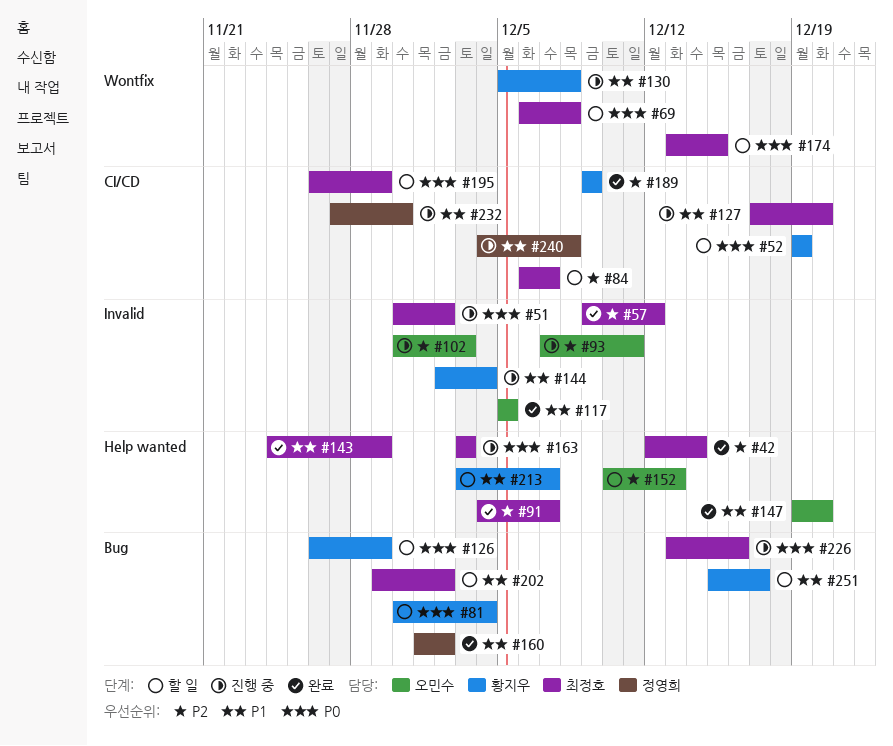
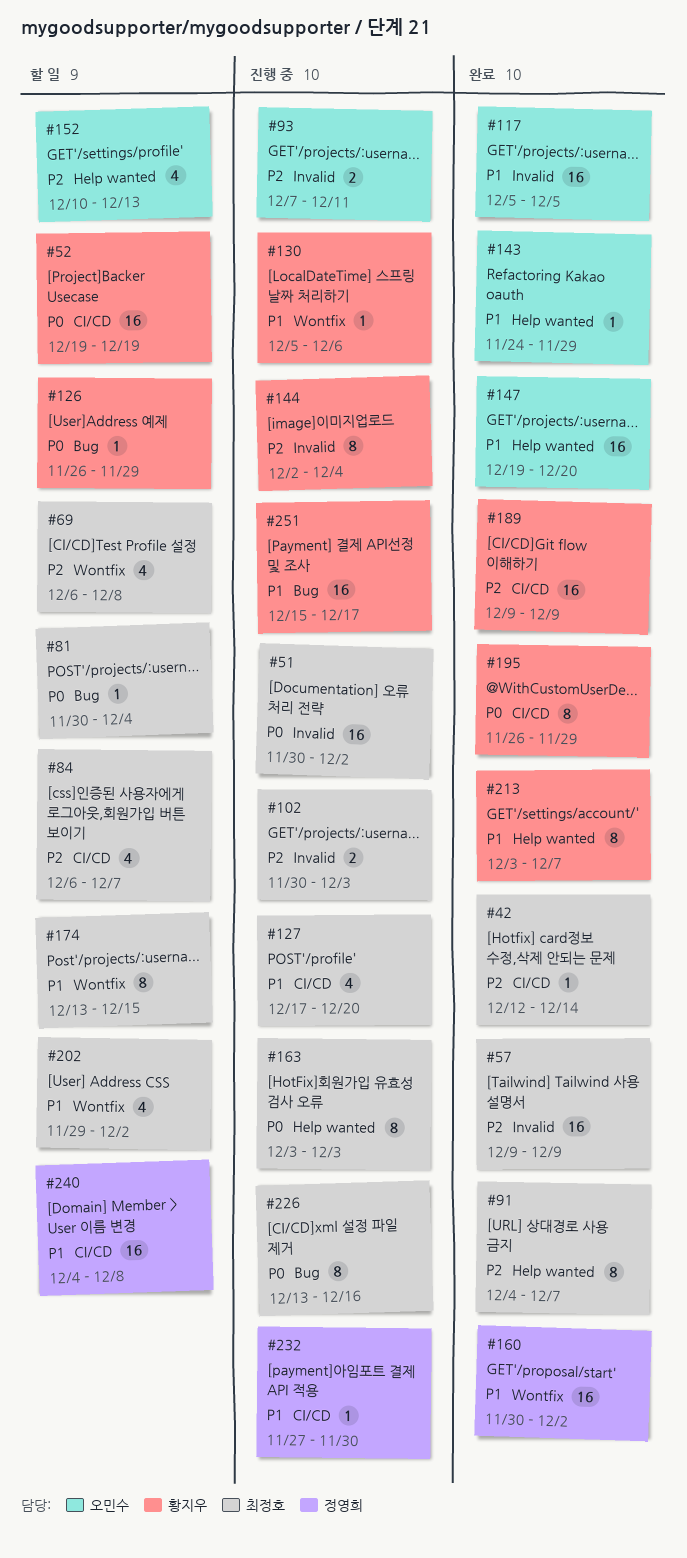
#42, label: Help wanted -> CI/CD
#57, due: Dec 12 -> Dec 9
#69, priority: P0 -> P2
#81, owner: 황지우 -> 최정호
#102, owner: 오민수 -> 최정호
#130, due: Dec 8 -> Dec 6
#143, owner: 최정호 -> 오민수
#144, priority: P1 -> P2
#160, label: Bug -> Wontfix
#160, start: Dec 1 -> Nov 30
#174, priority: P0 -> P1
#195, status: 할 일 -> 완료
#195, owner: 최정호 -> 황지우
#202, label: Bug -> Wontfix
#213, status: 할 일 -> 완료
#240, status: 진행 중 -> 할 일
#251, status: 할 일 -> 진행 중

